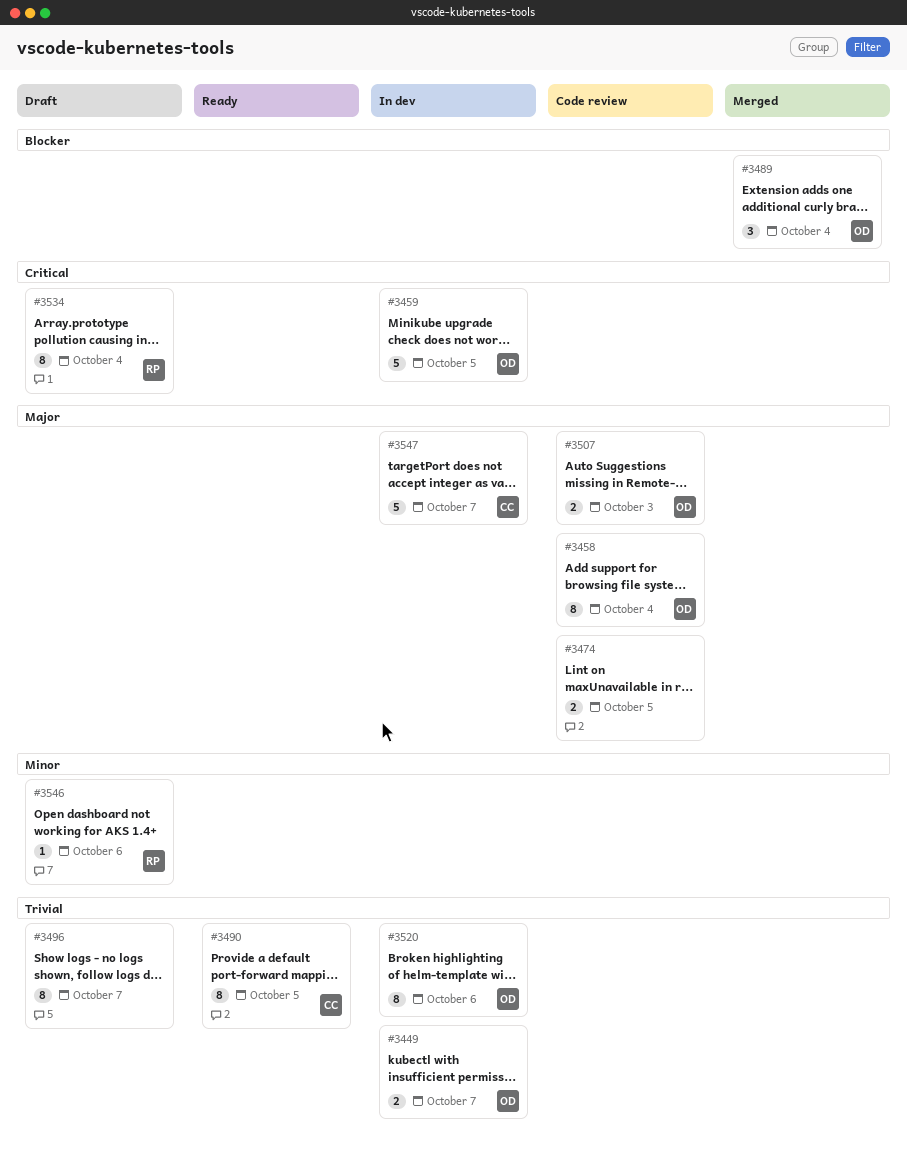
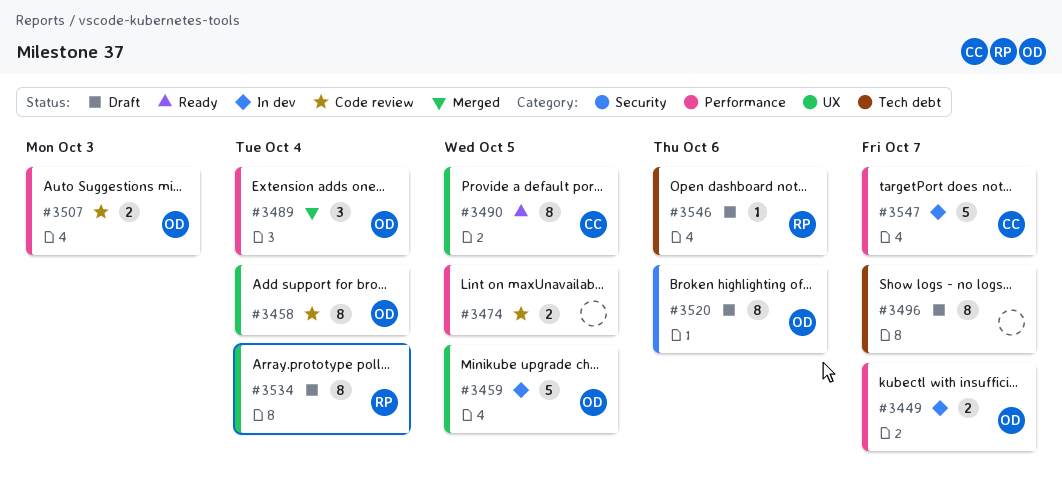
#3520, status: In dev -> Draft

